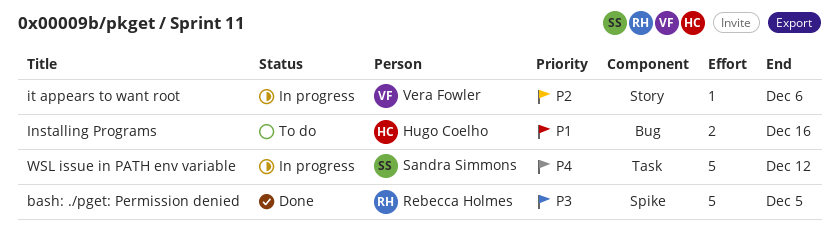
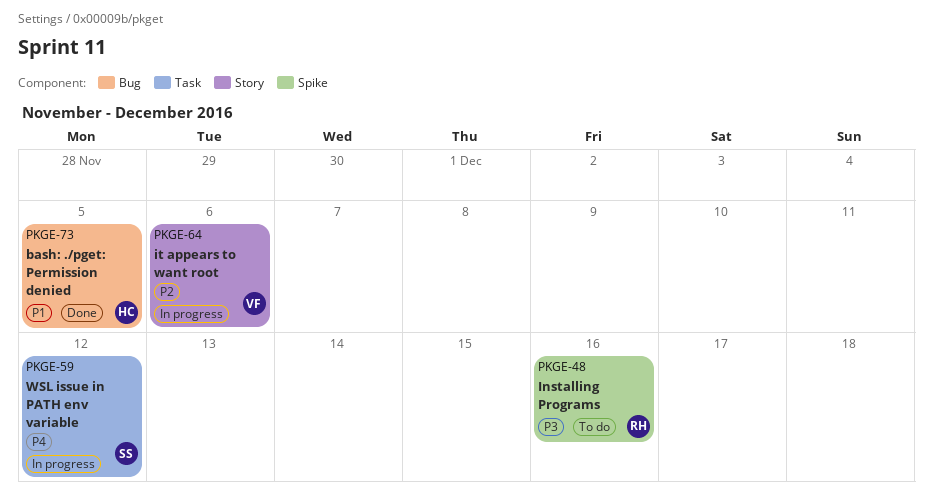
bash: ./pget: Permission denied, owner: Rebecca Holmes -> Hugo Coelho
bash: ./pget: Permission denied, priority: P3 -> P1
bash: ./pget: Permission denied, label: Spike -> Bug
Installing Programs, owner: Hugo Coelho -> Rebecca Holmes
Installing Programs, priority: P1 -> P3
Installing Programs, label: Bug -> Spike

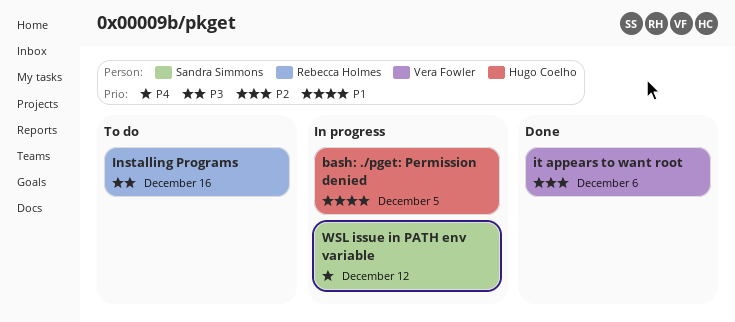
bash: ./pget: Permission denied, status: Done -> In progress
it appears to want root, status: In progress -> Done

